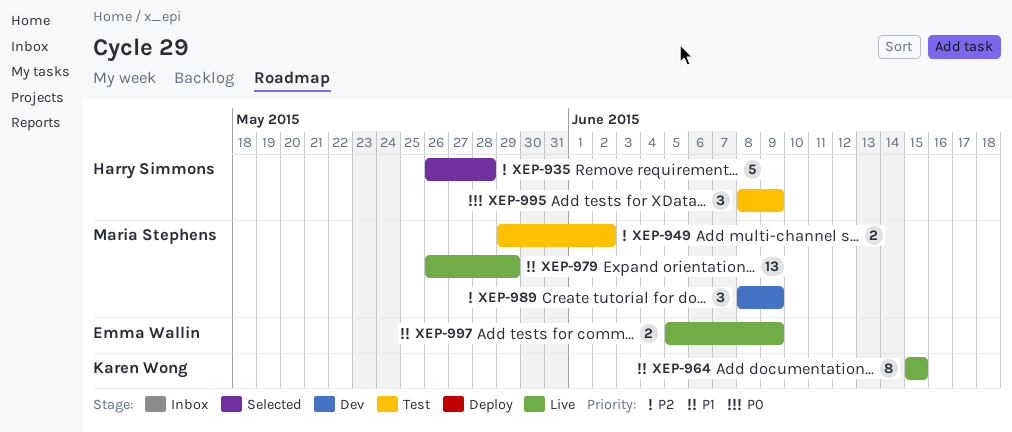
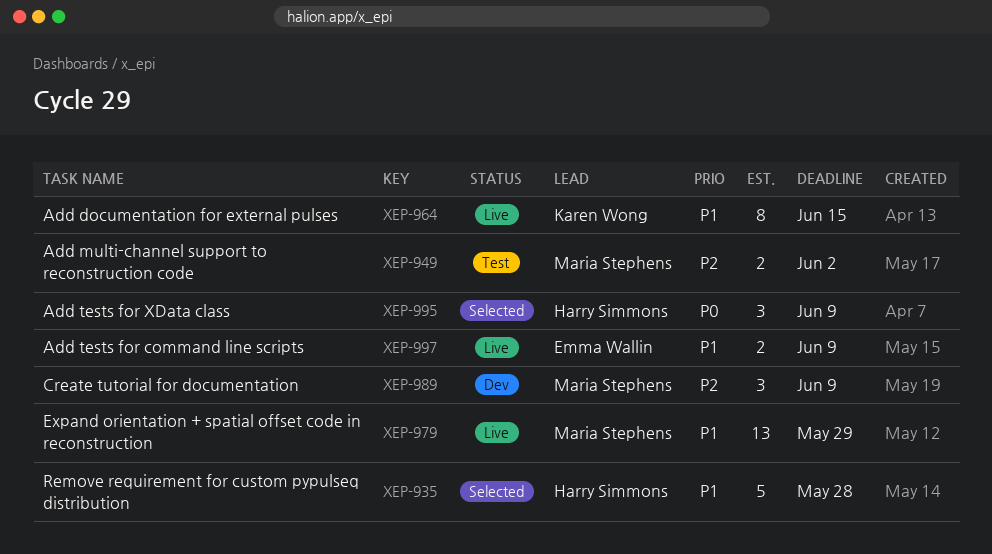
XEP-935, priority: P2 -> P1
XEP-995, status: Test -> Selected

